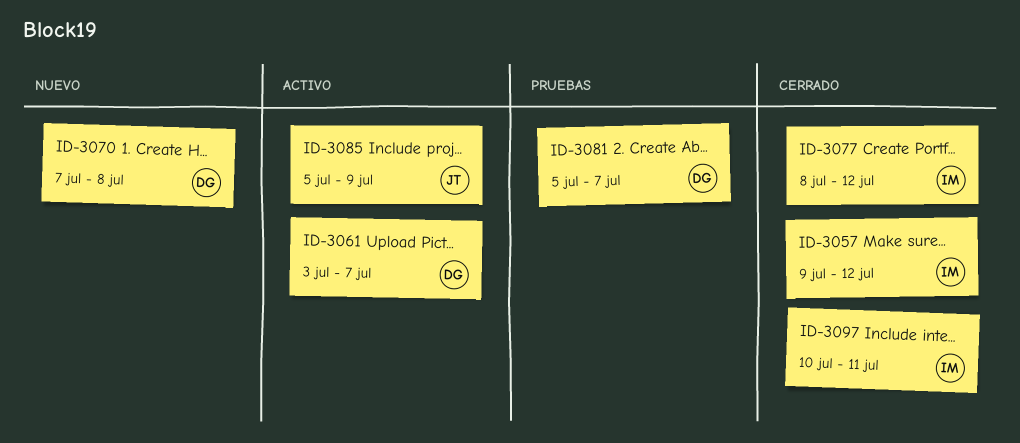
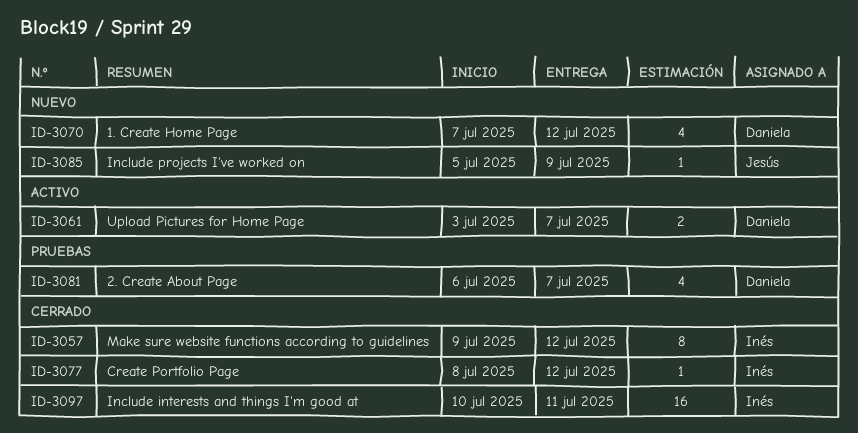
ID-3070, due: Jul 8 -> Jul 12
ID-3081, start: Jul 5 -> Jul 6
ID-3085, status: Activo -> Nuevo

